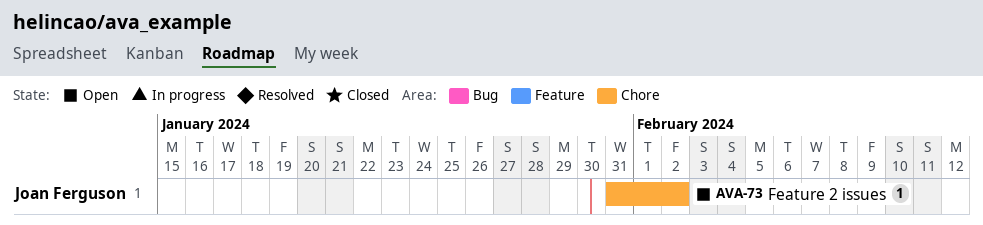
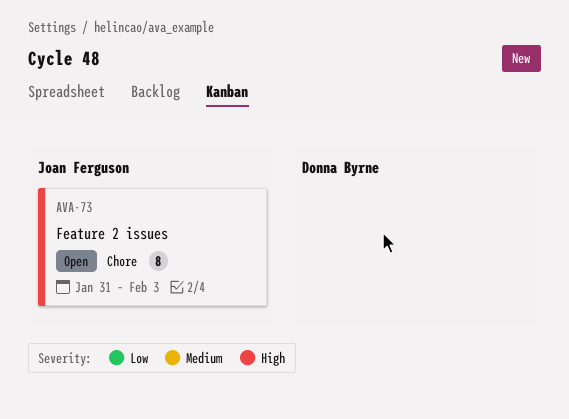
AVA-73, estimate: 1 -> 8
AVA-73, due: Feb 2 -> Feb 3

